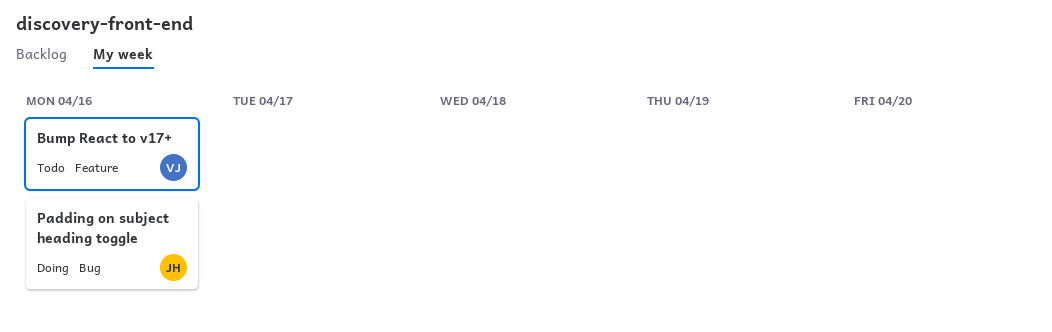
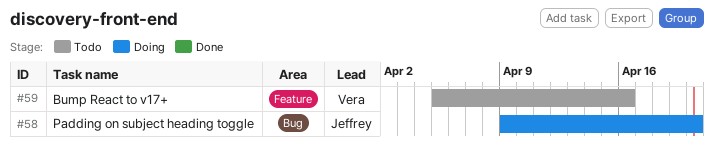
Padding on subject heading toggle, due: Apr 16 -> Apr 20

